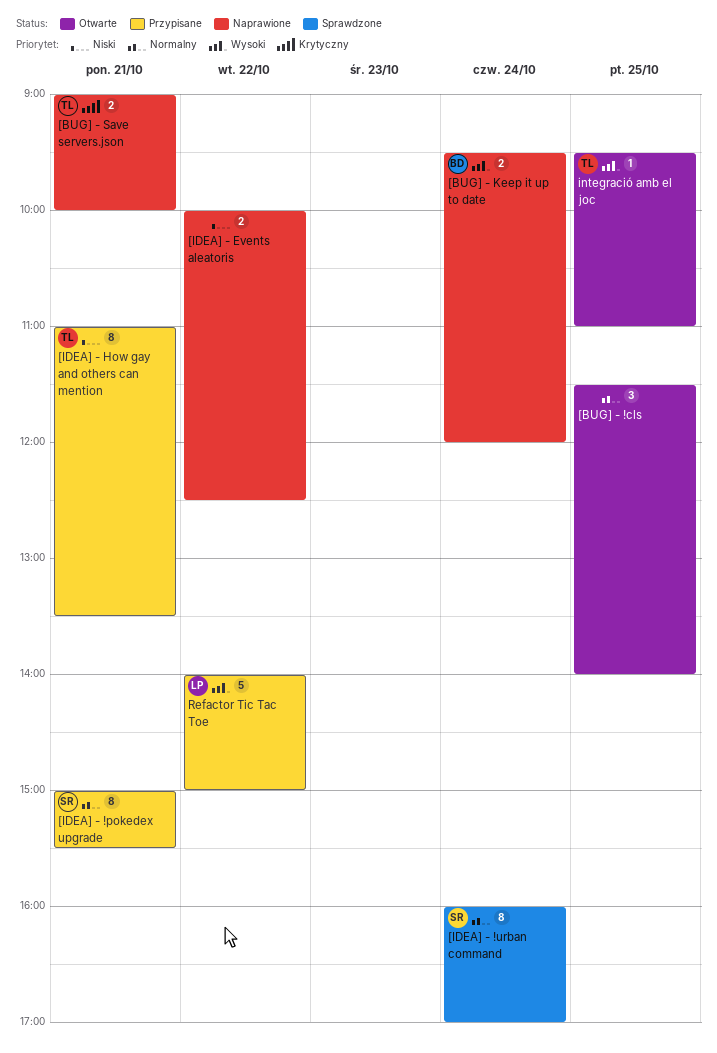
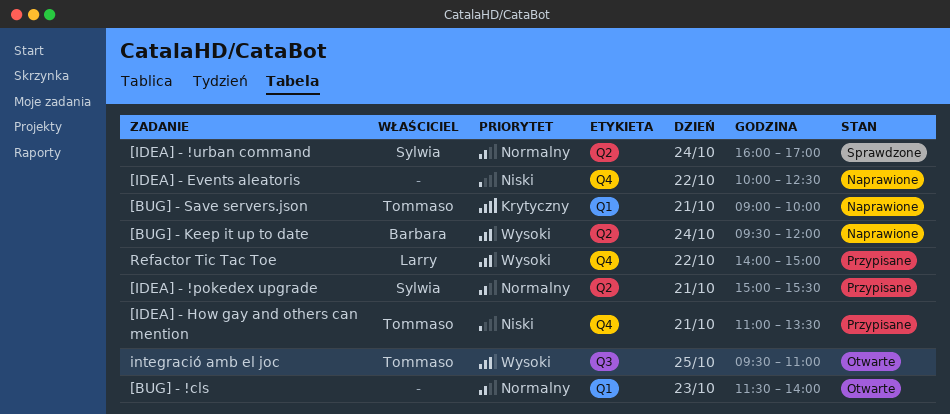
[BUG] - !cls, day: Oct 25 -> Oct 23

